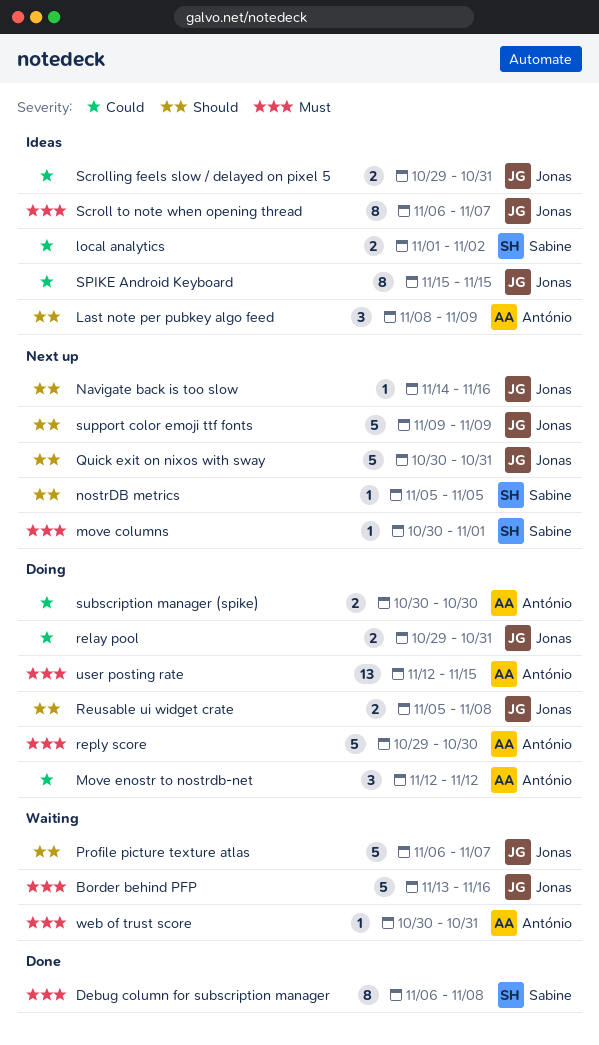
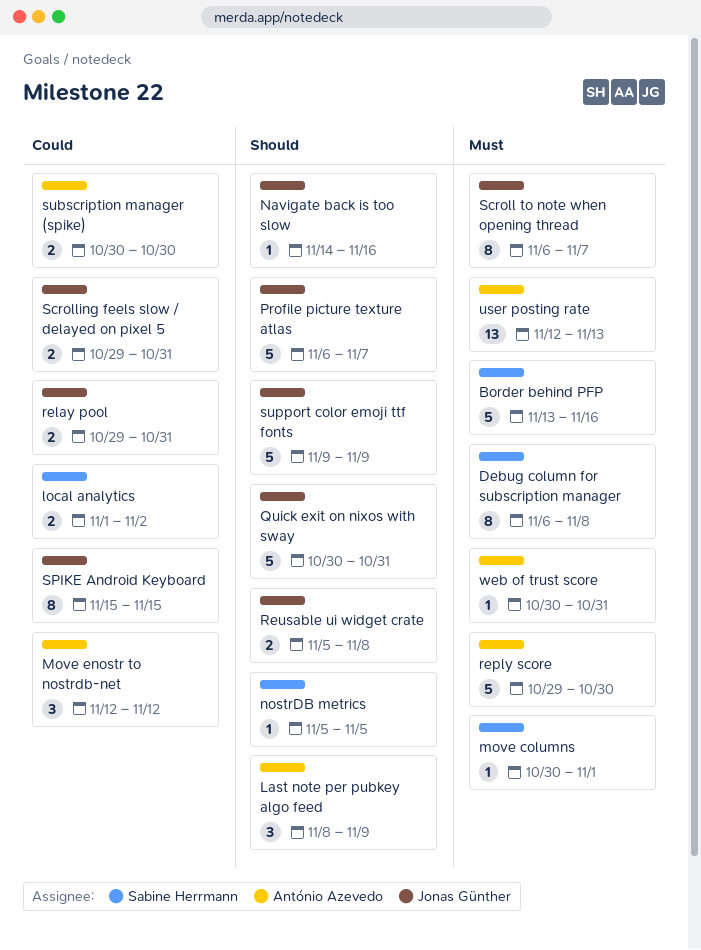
Border behind PFP, owner: Jonas Günther -> Sabine Herrmann
user posting rate, due: Nov 15 -> Nov 13

